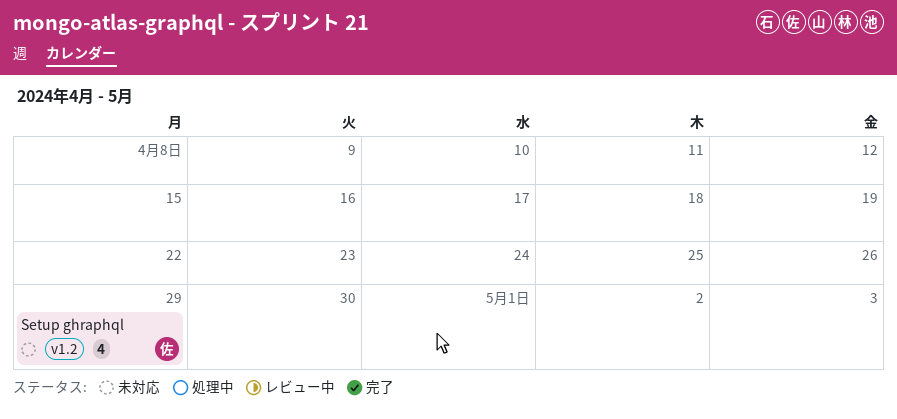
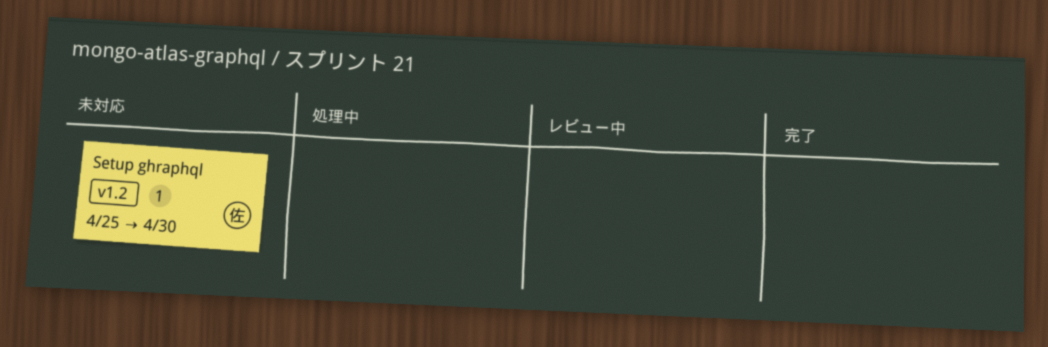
Setup ghraphql, estimate: 4 -> 1
Setup ghraphql, due: Apr 29 -> Apr 30

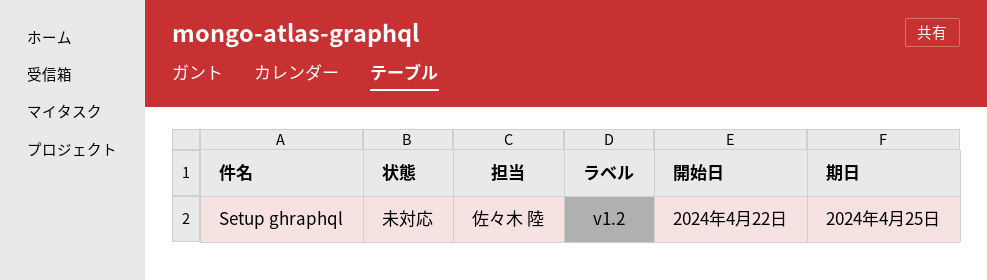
Setup ghraphql, start: Apr 25 -> Apr 22
Setup ghraphql, due: Apr 30 -> Apr 25

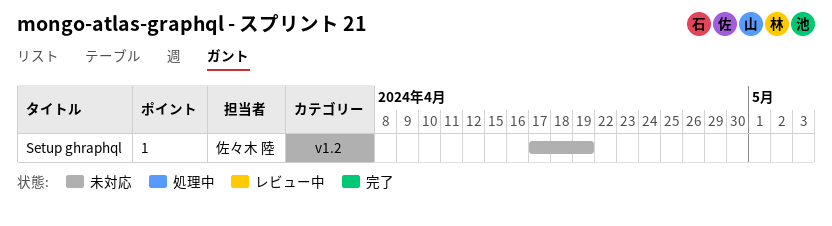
Setup ghraphql, start: Apr 22 -> Apr 17
Setup ghraphql, due: Apr 25 -> Apr 19

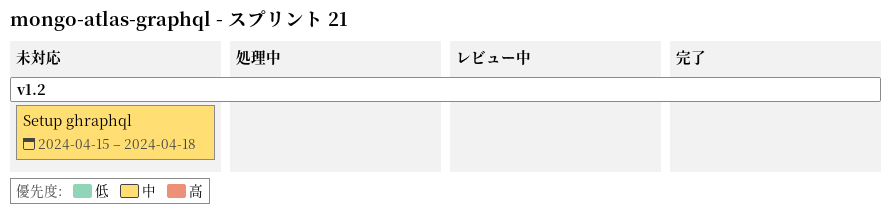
Setup ghraphql, start: Apr 17 -> Apr 15
Setup ghraphql, due: Apr 19 -> Apr 18

